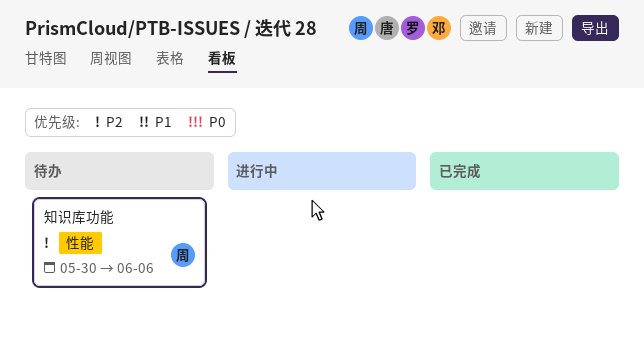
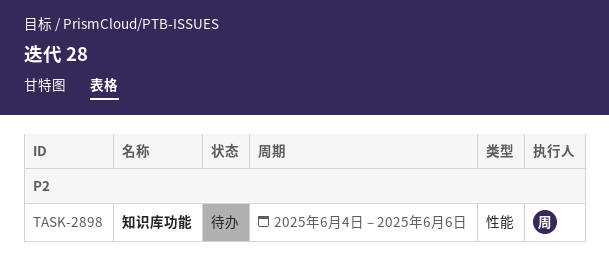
知识库功能, start: May 30 -> Jun 4

